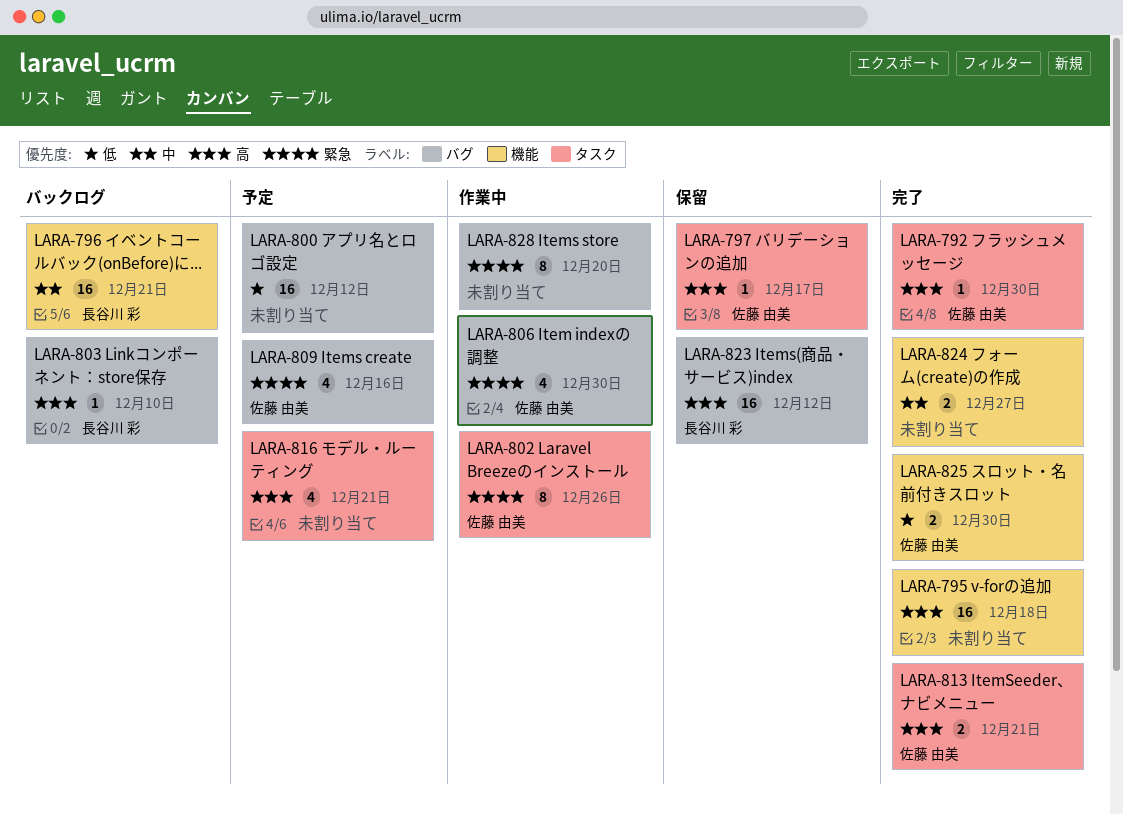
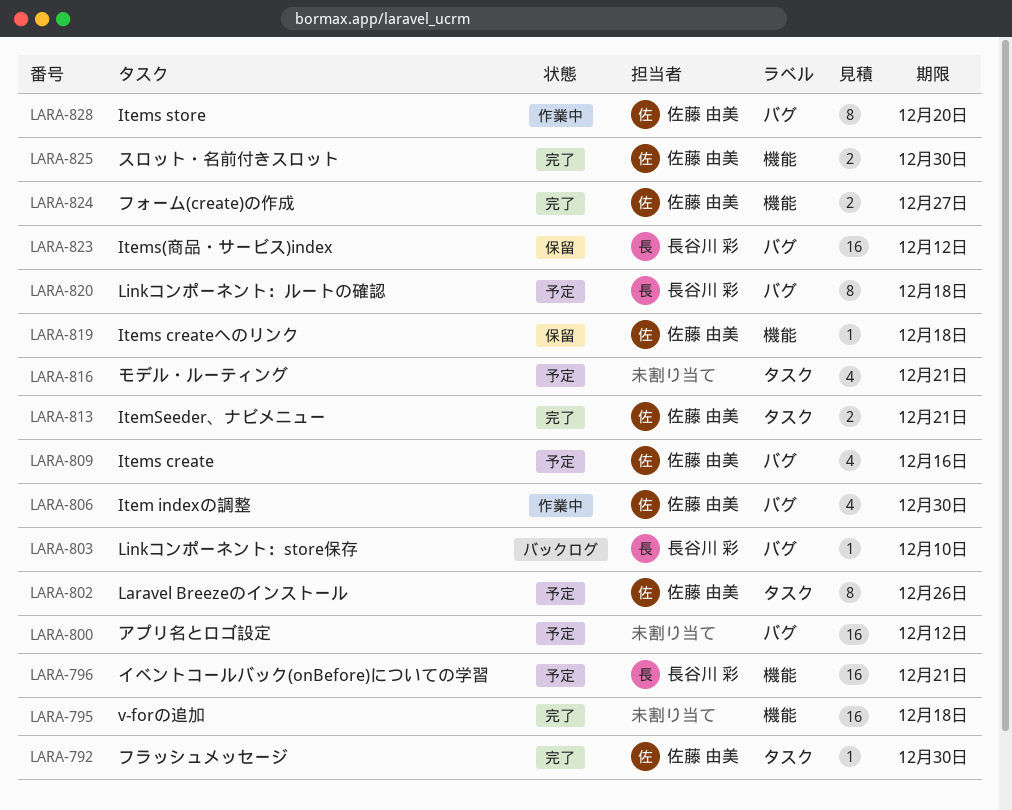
LARA-796, status: バックログ -> 予定
LARA-797: present -> none
LARA-802, status: 作業中 -> 予定
LARA-819: none -> present
LARA-820: none -> present
LARA-824, owner: none -> 佐藤 由美
LARA-828, owner: none -> 佐藤 由美

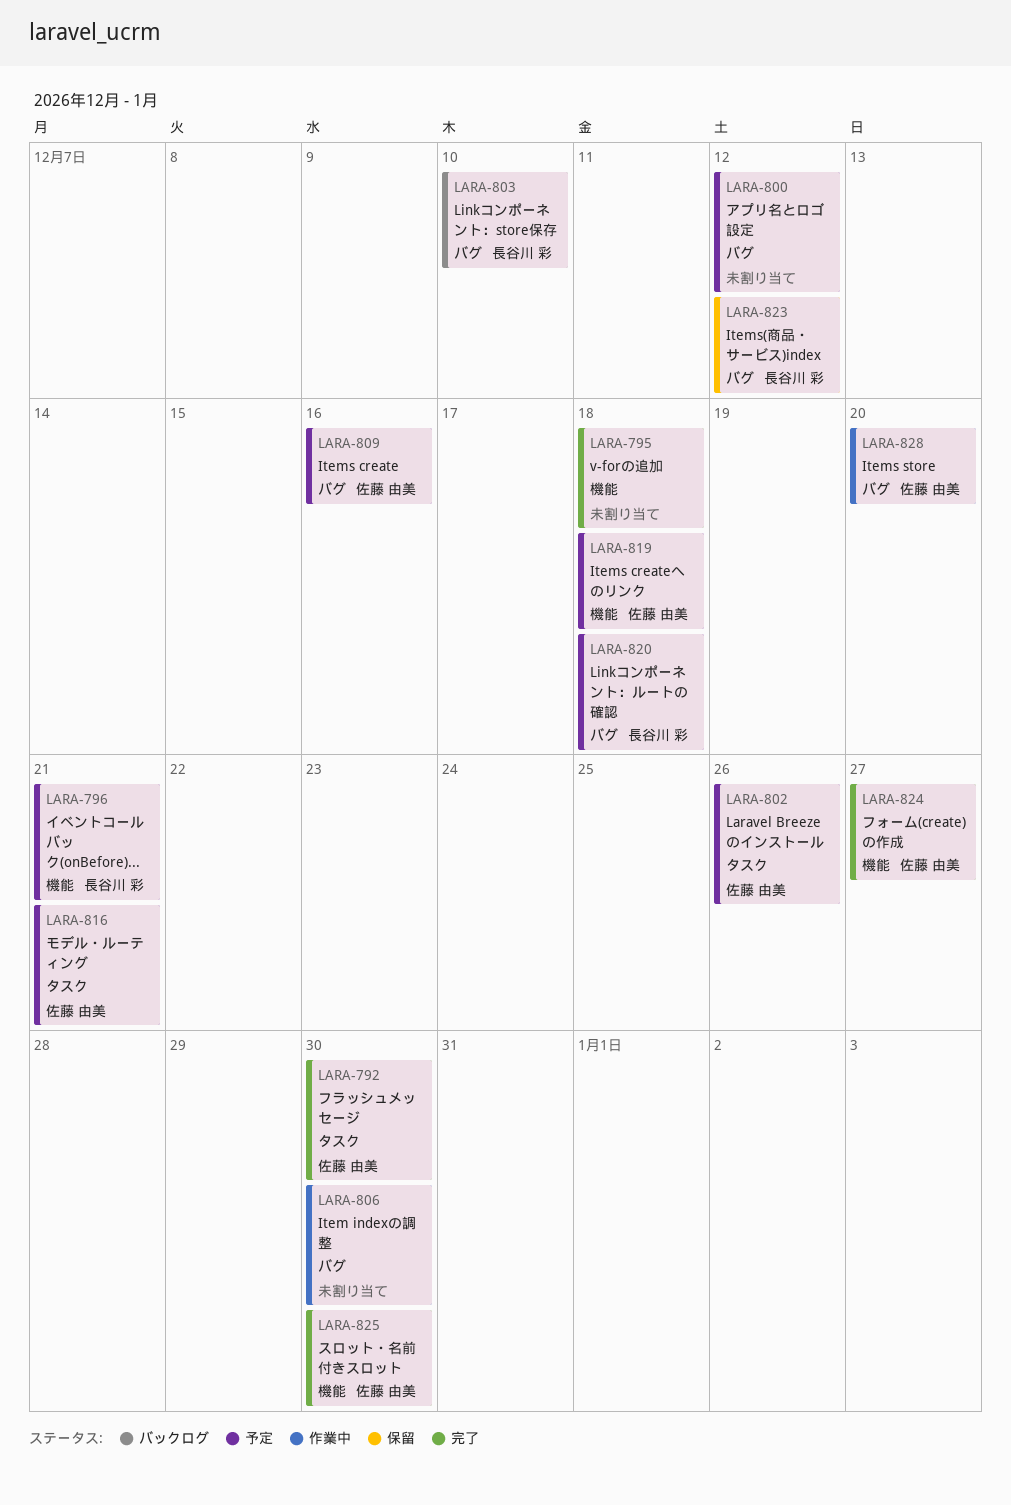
LARA-806, owner: 佐藤 由美 -> none
LARA-813: present -> none
LARA-816, owner: none -> 佐藤 由美
LARA-819, status: 保留 -> 予定

